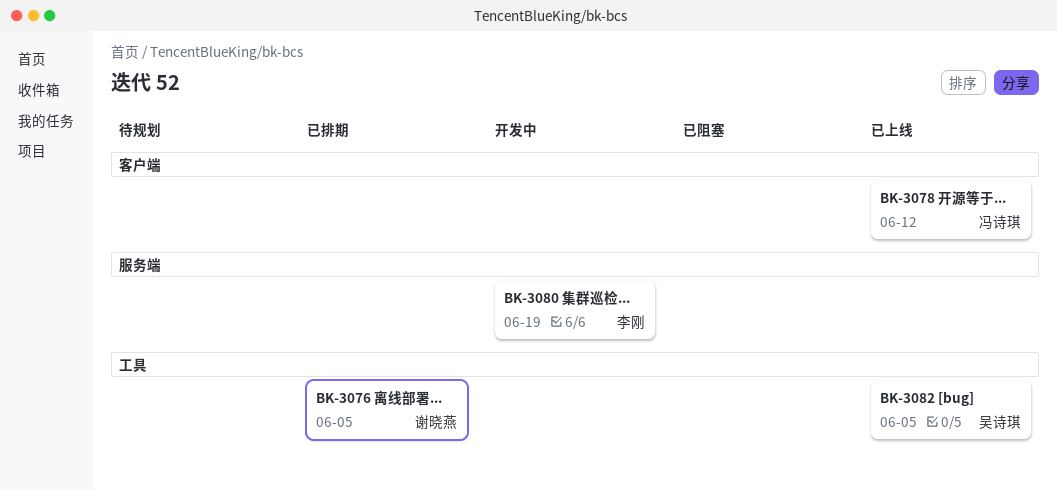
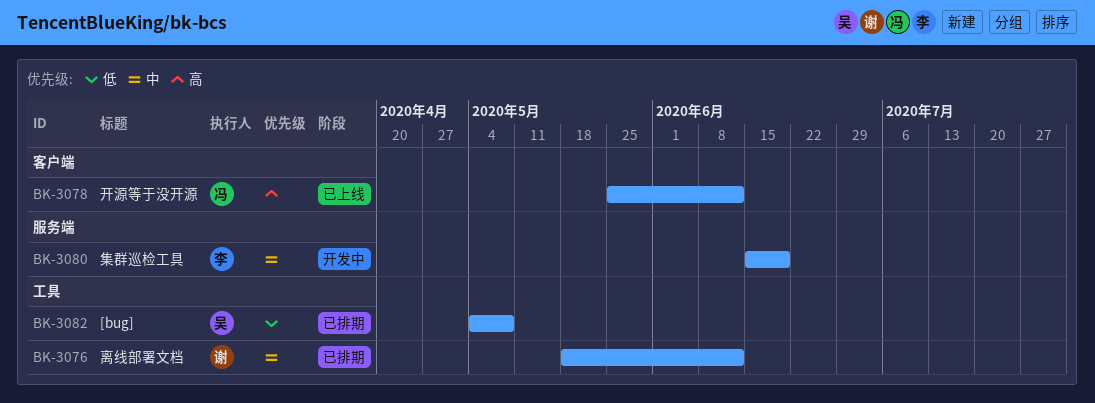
BK-3076, due: Jun 5 -> Jun 12
BK-3082, status: 已上线 -> 已排期
BK-3082, due: Jun 5 -> May 8

